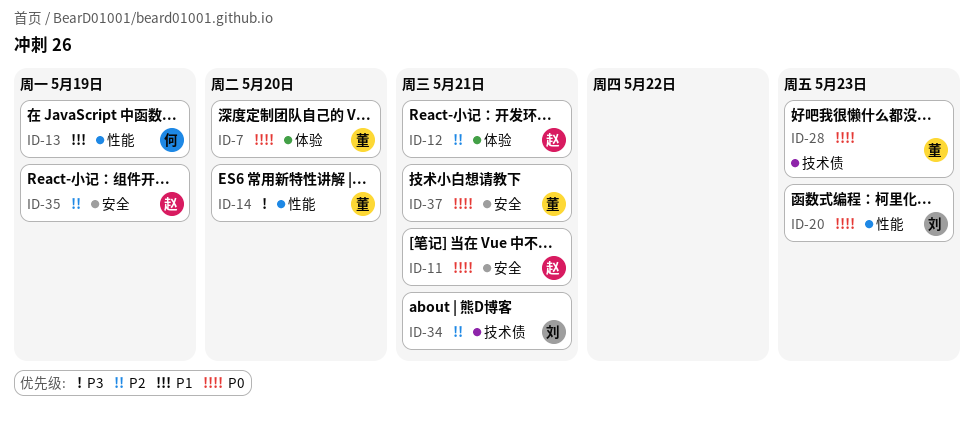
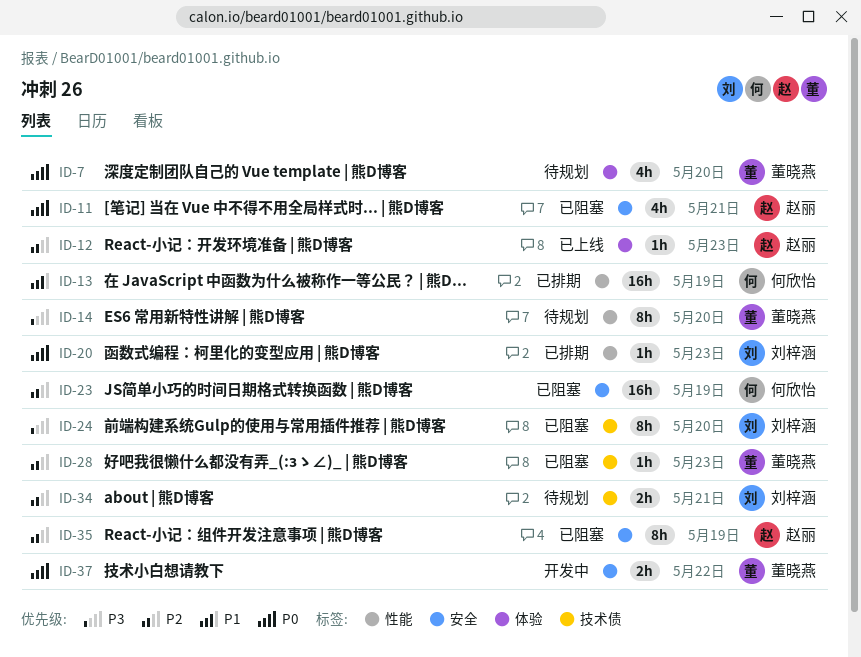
ID-12, due: May 21 -> May 23
ID-23: none -> present
ID-24: none -> present
ID-28, priority: P0 -> P2
ID-37, due: May 21 -> May 22

